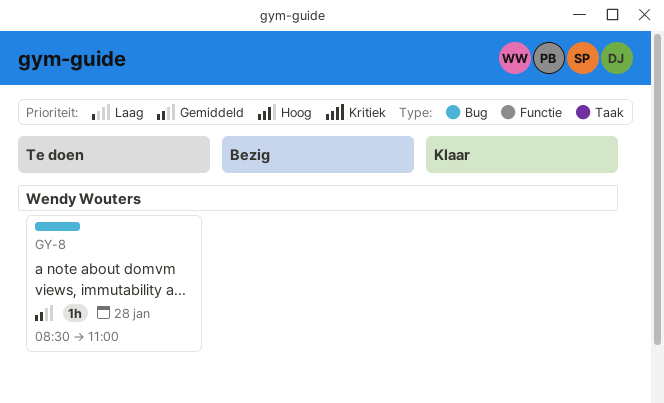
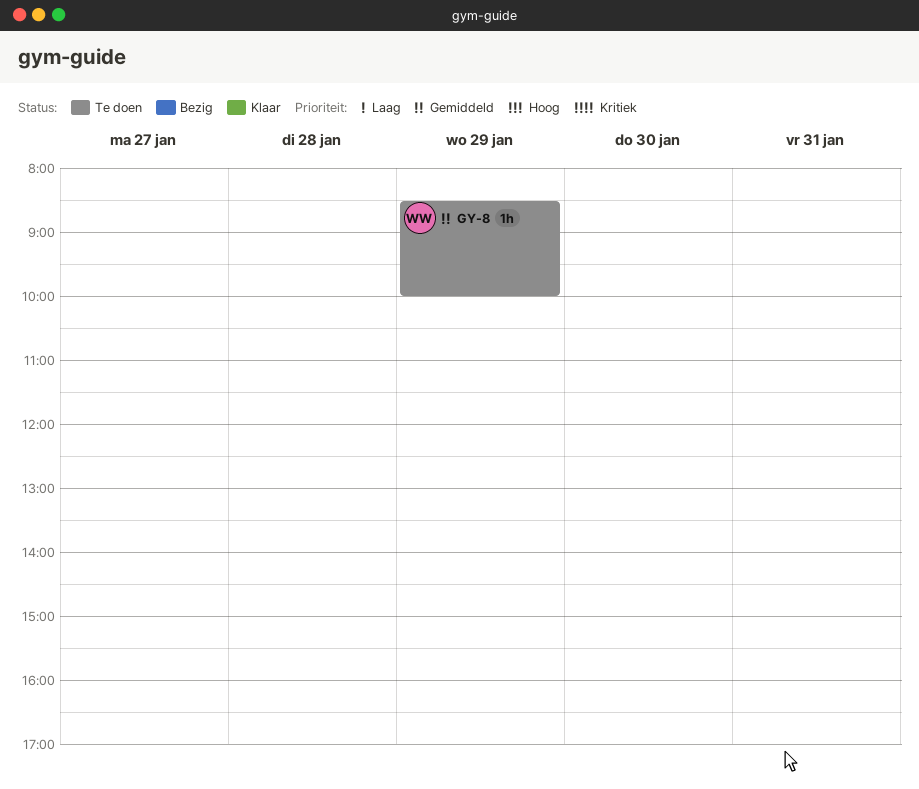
GY-8, day: Jan 28 -> Jan 29
GY-8, ends: 11:00 -> 10:00

